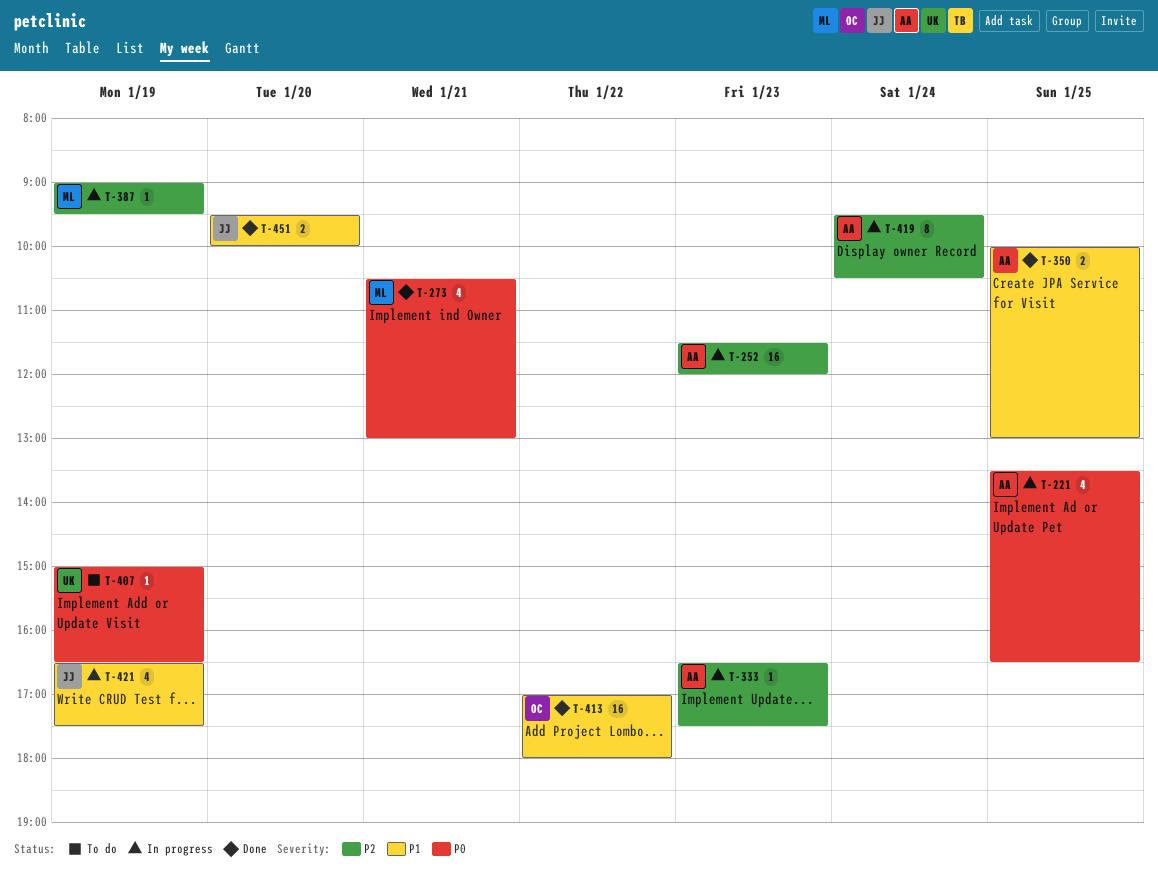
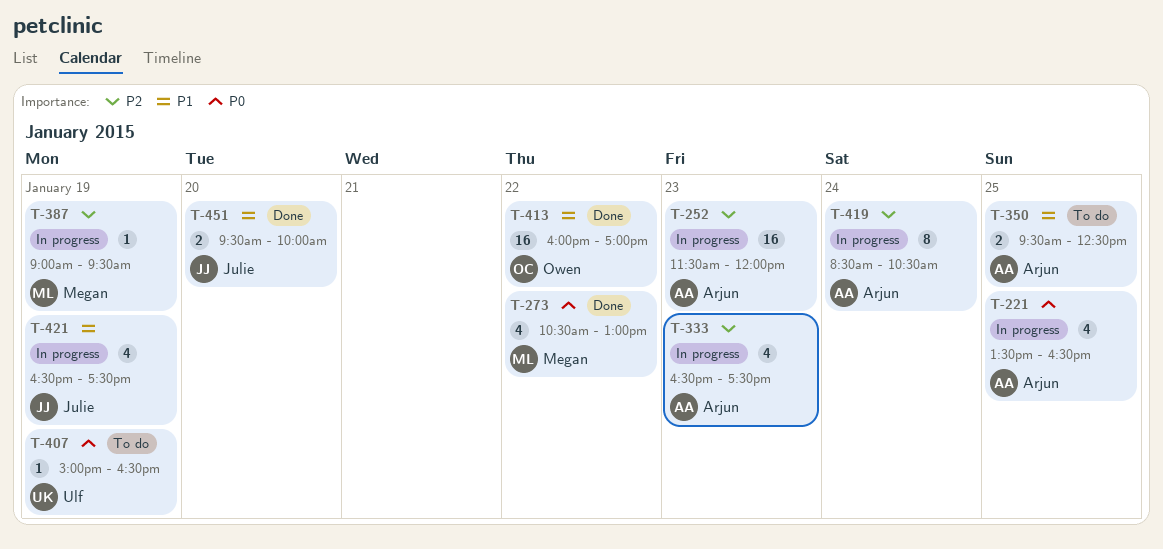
T-273, day: Jan 21 -> Jan 22
T-333, estimate: 1 -> 4
T-350, status: Done -> To do
T-350, begins: 10:00 -> 09:30
T-350, ends: 13:00 -> 12:30
T-413, begins: 17:00 -> 16:00
T-413, ends: 18:00 -> 17:00
T-419, begins: 09:30 -> 08:30

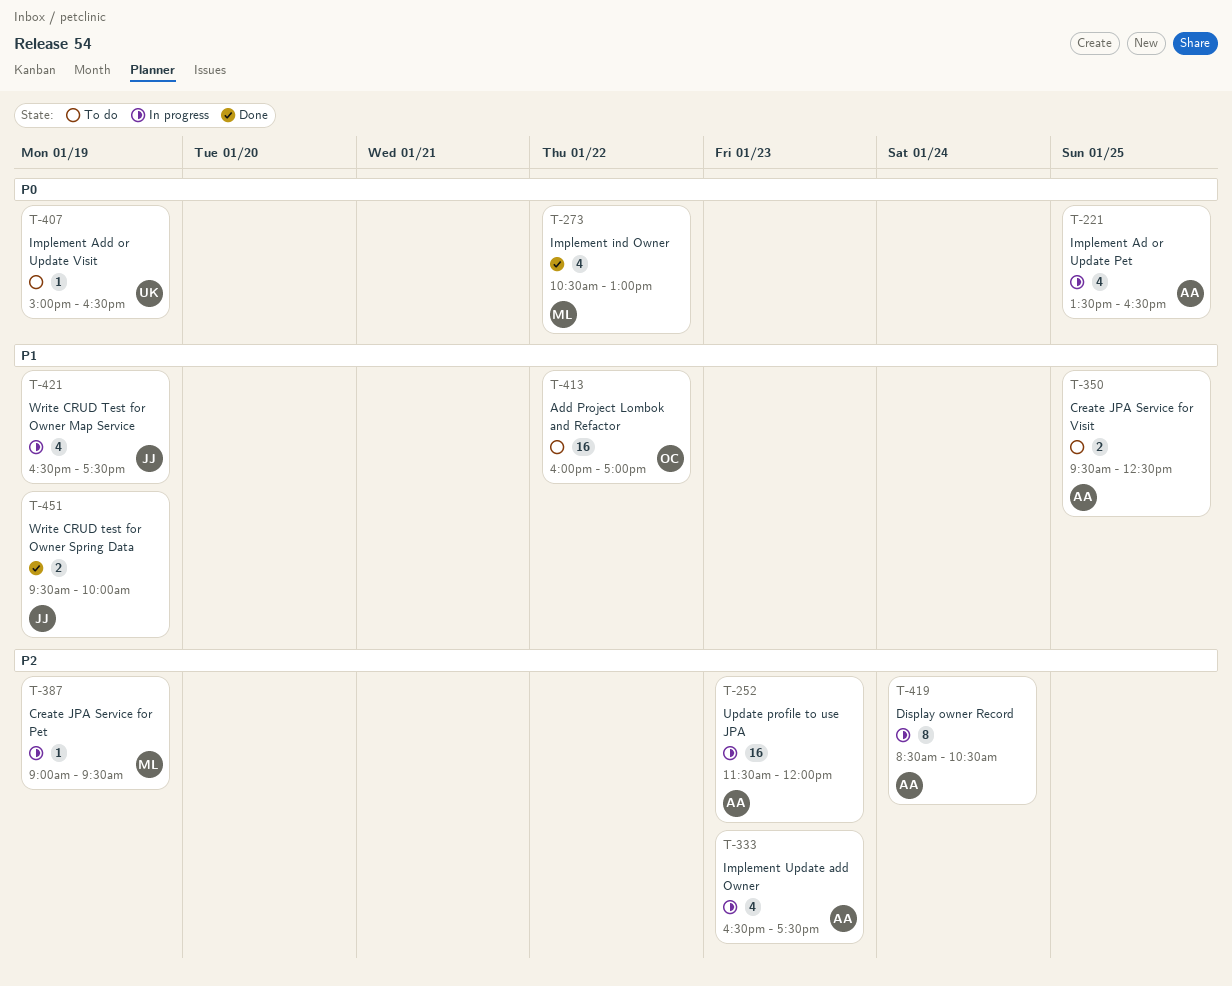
T-413, status: Done -> To do
T-451, day: Jan 20 -> Jan 19

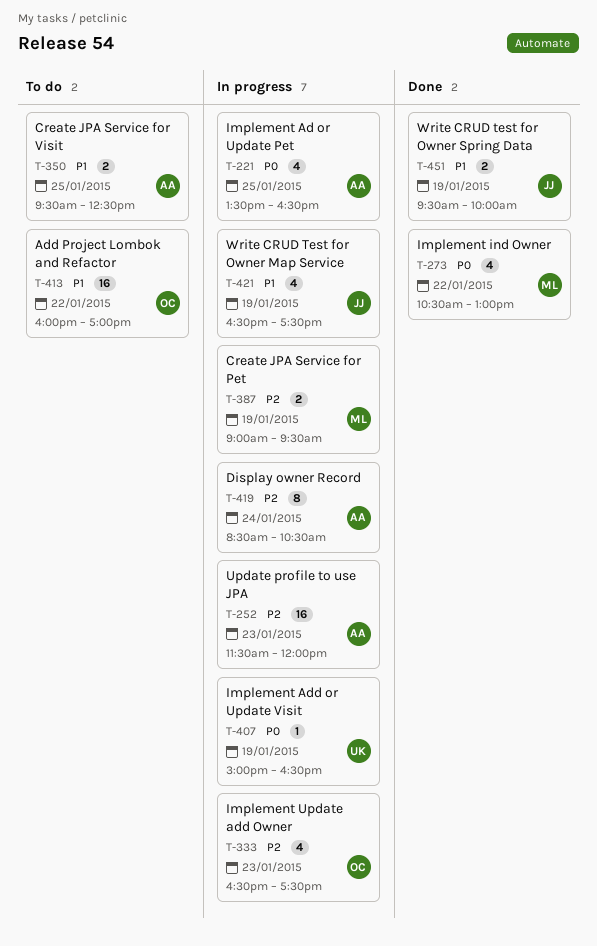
T-333, owner: AA -> OC
T-387, estimate: 1 -> 2
T-407, status: To do -> In progress

